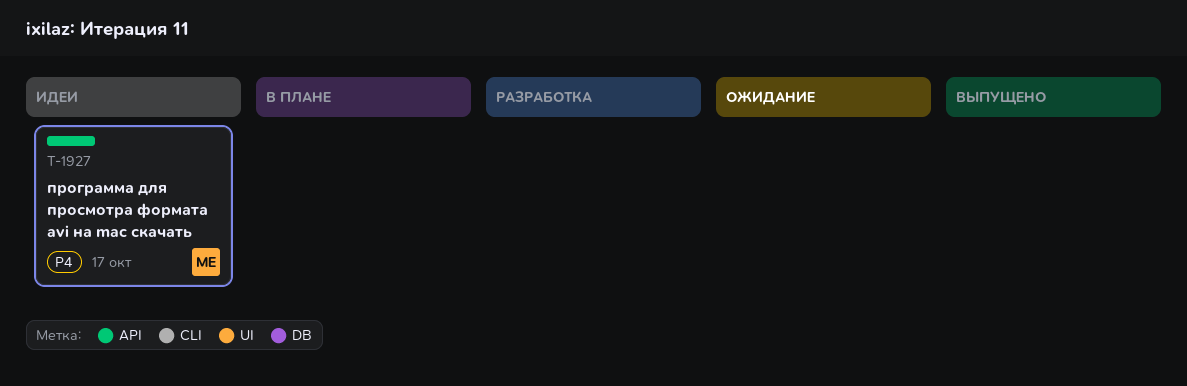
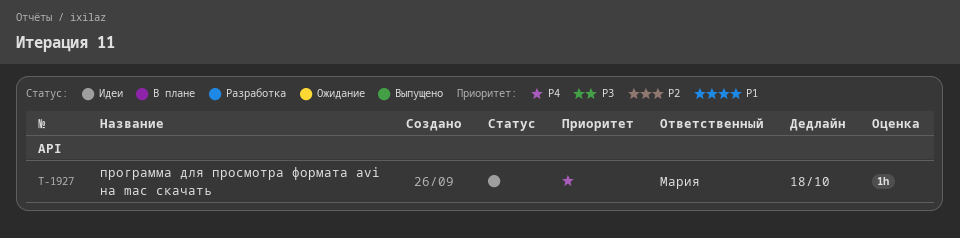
T-1927, due: Oct 17 -> Oct 18

